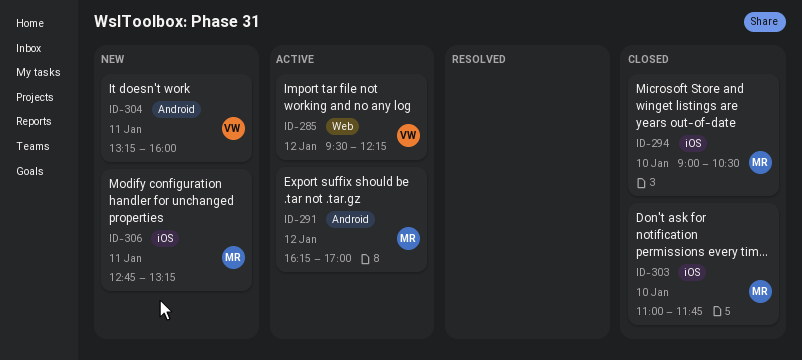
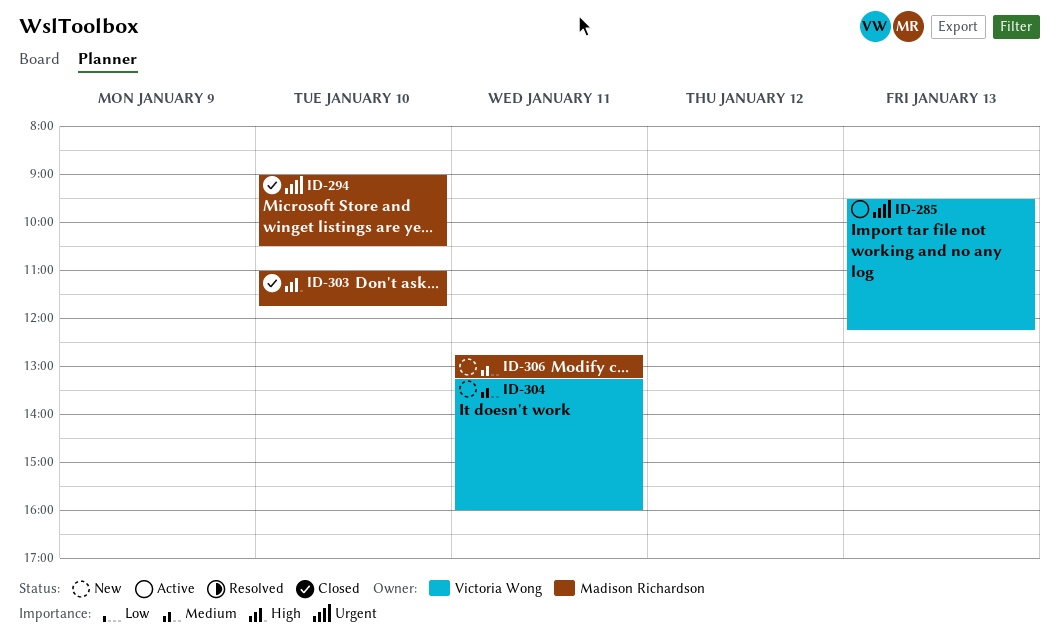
ID-285, day: Jan 12 -> Jan 13
ID-291: present -> none

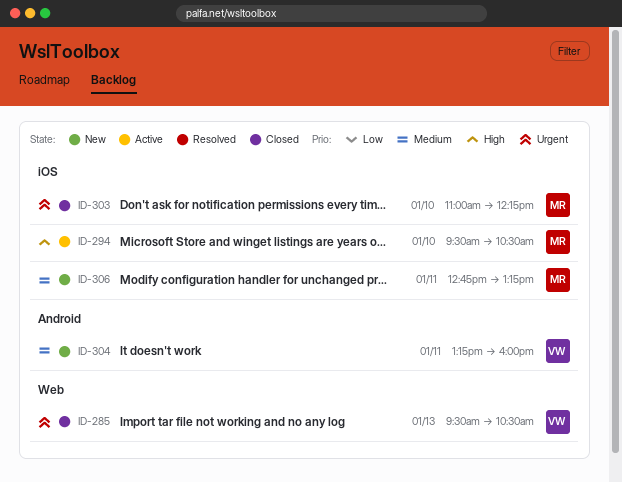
ID-285, status: Active -> Closed
ID-285, ends: 12:15 -> 10:30
ID-294, status: Closed -> Active
ID-294, priority: Urgent -> High
ID-294, begins: 09:00 -> 09:30
ID-303, priority: High -> Urgent
ID-303, ends: 11:45 -> 12:15

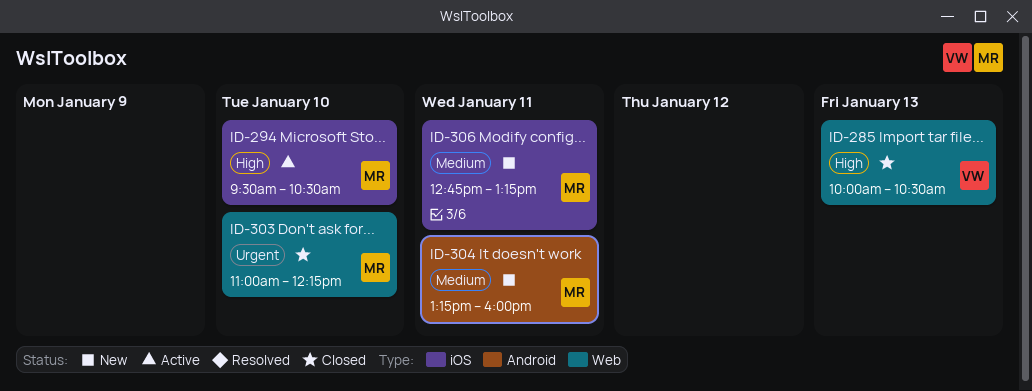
ID-285, priority: Urgent -> High
ID-285, begins: 09:30 -> 10:00
ID-303, label: iOS -> Web
ID-304, owner: VW -> MR

